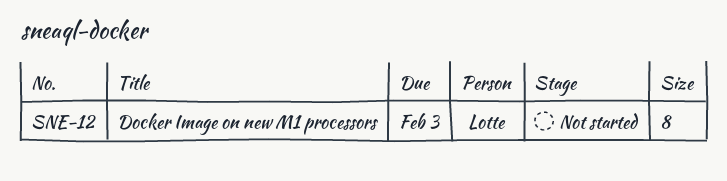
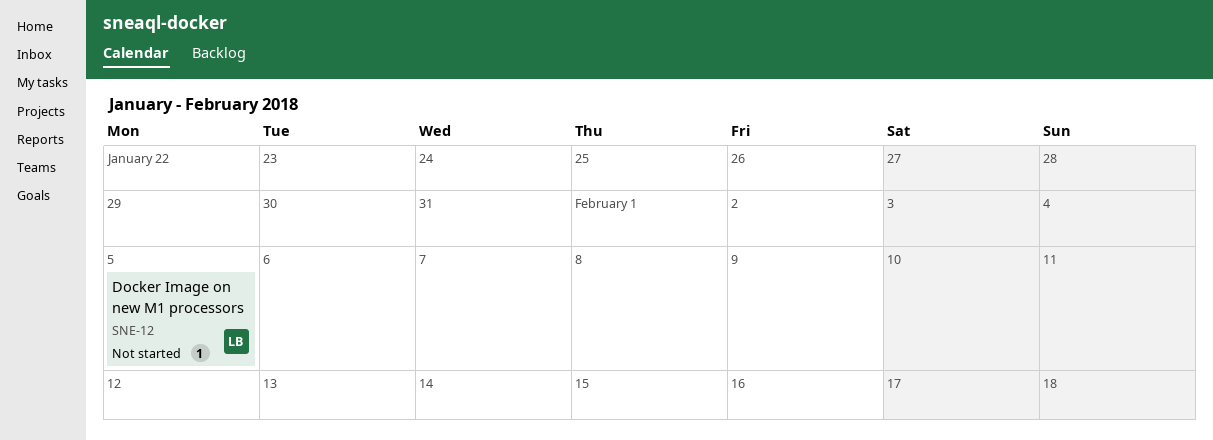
SNE-12, estimate: 8 -> 1
SNE-12, due: Feb 3 -> Feb 5

